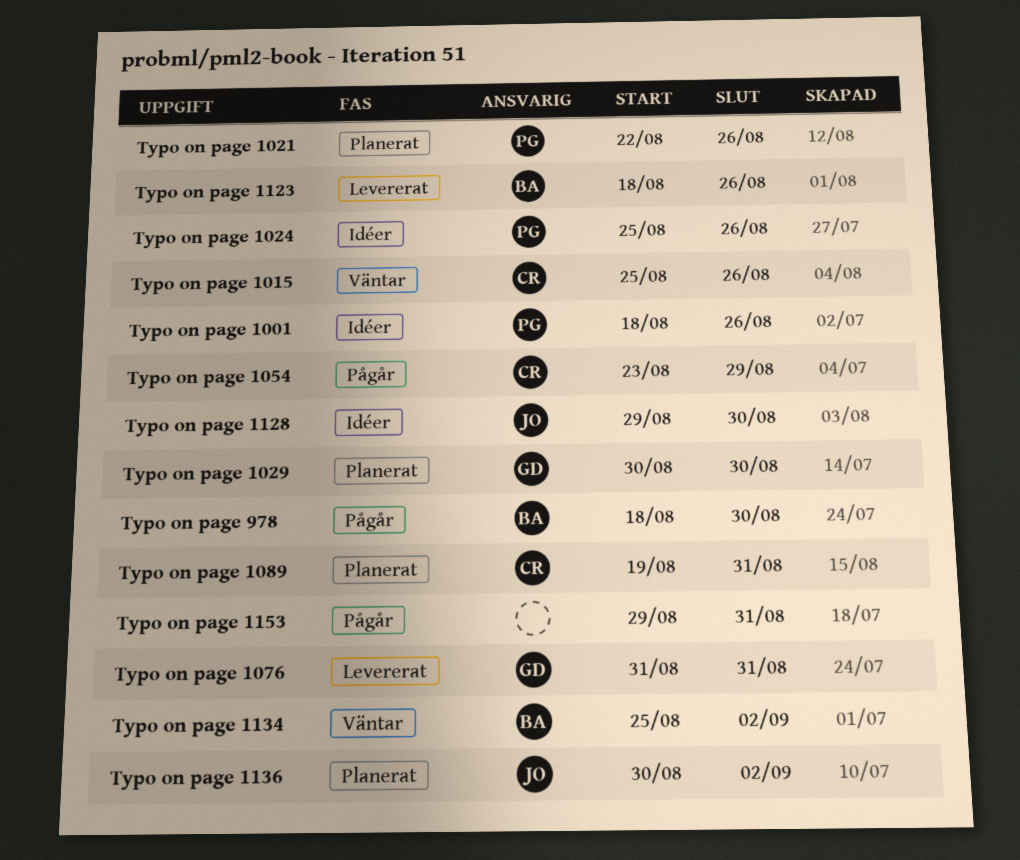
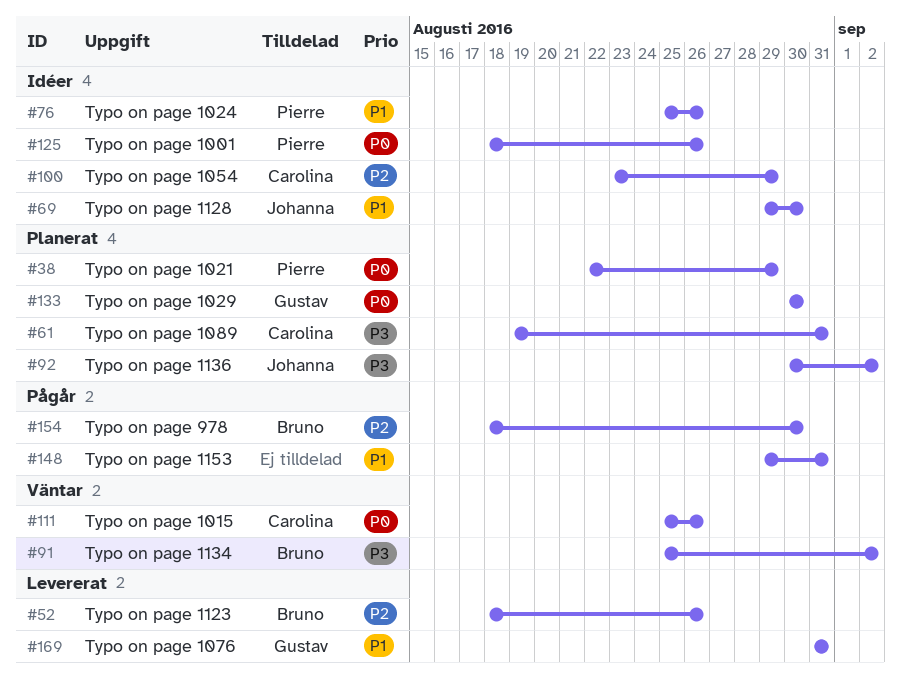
Typo on page 1021, due: Aug 26 -> Aug 29
Typo on page 1054, status: Pågår -> Idéer

